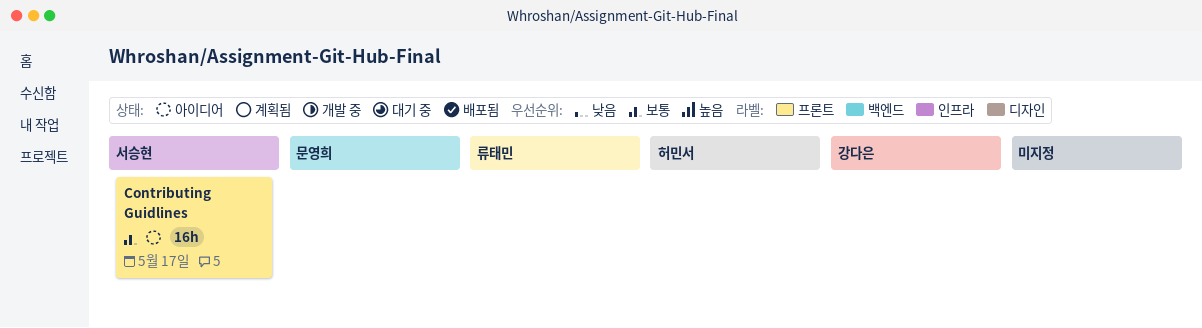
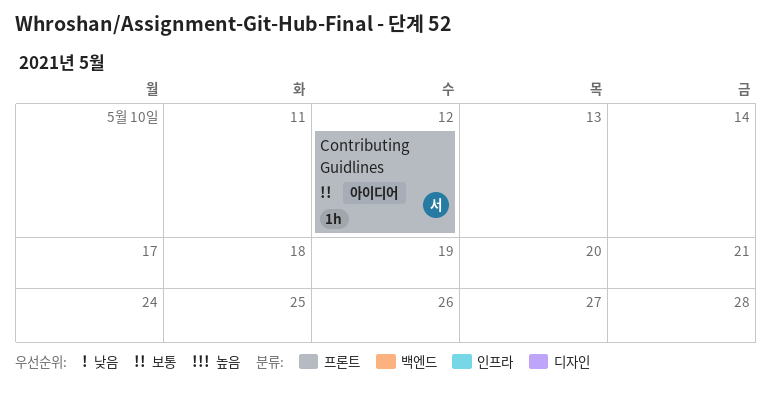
Contributing Guidlines, estimate: 16h -> 1h
Contributing Guidlines, due: May 17 -> May 12

